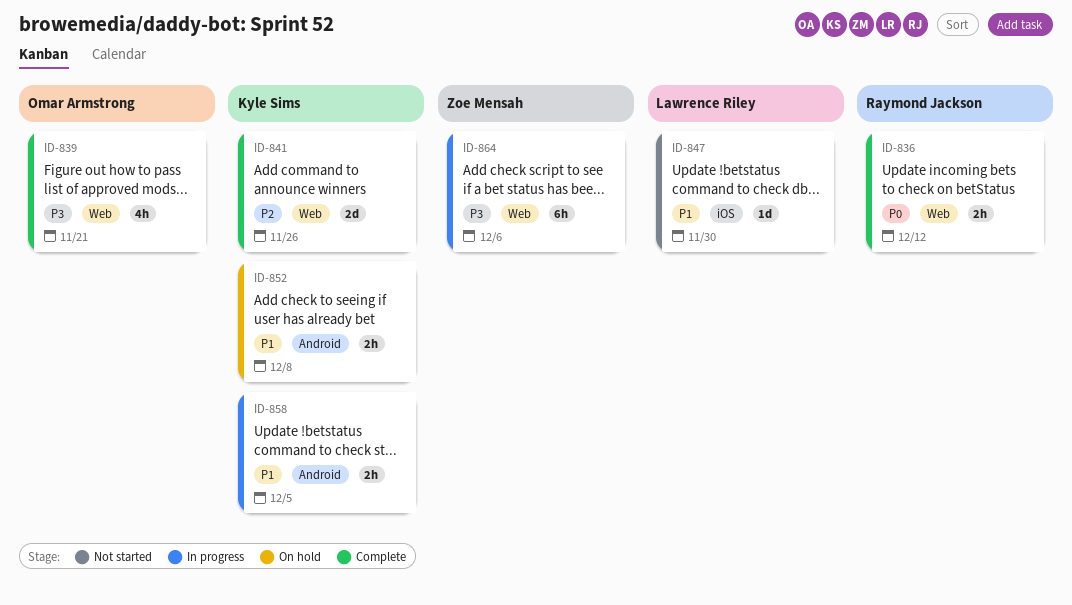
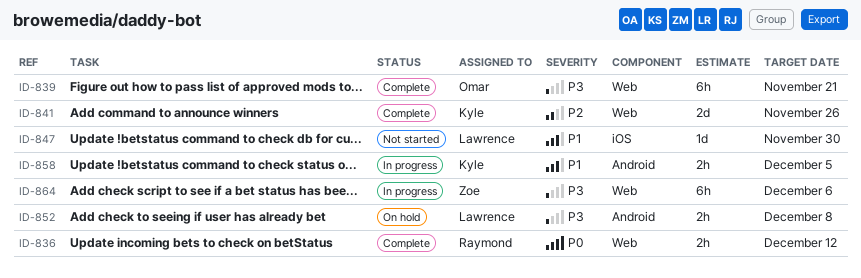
ID-839, estimate: 4h -> 6h
ID-852, owner: Kyle Sims -> Lawrence Riley
ID-852, priority: P1 -> P3

